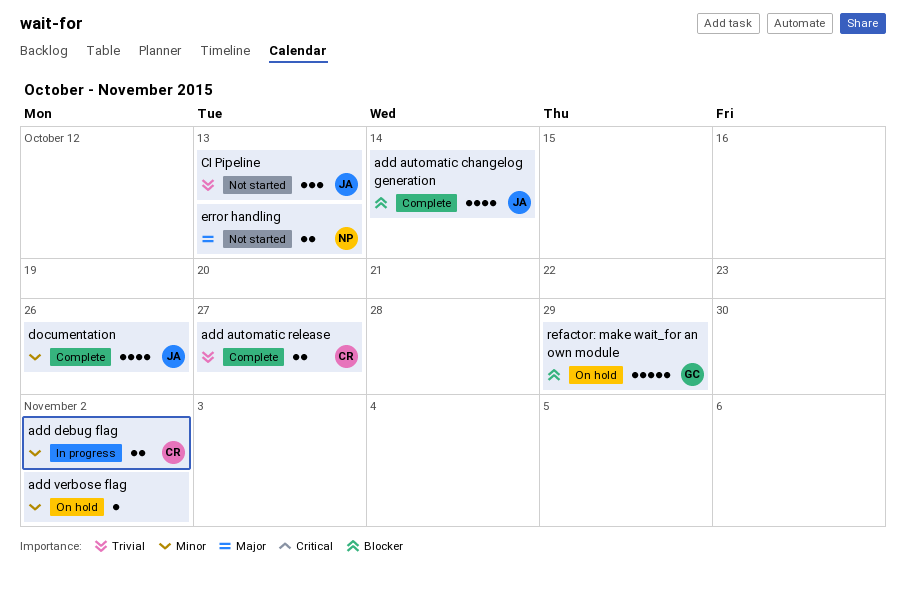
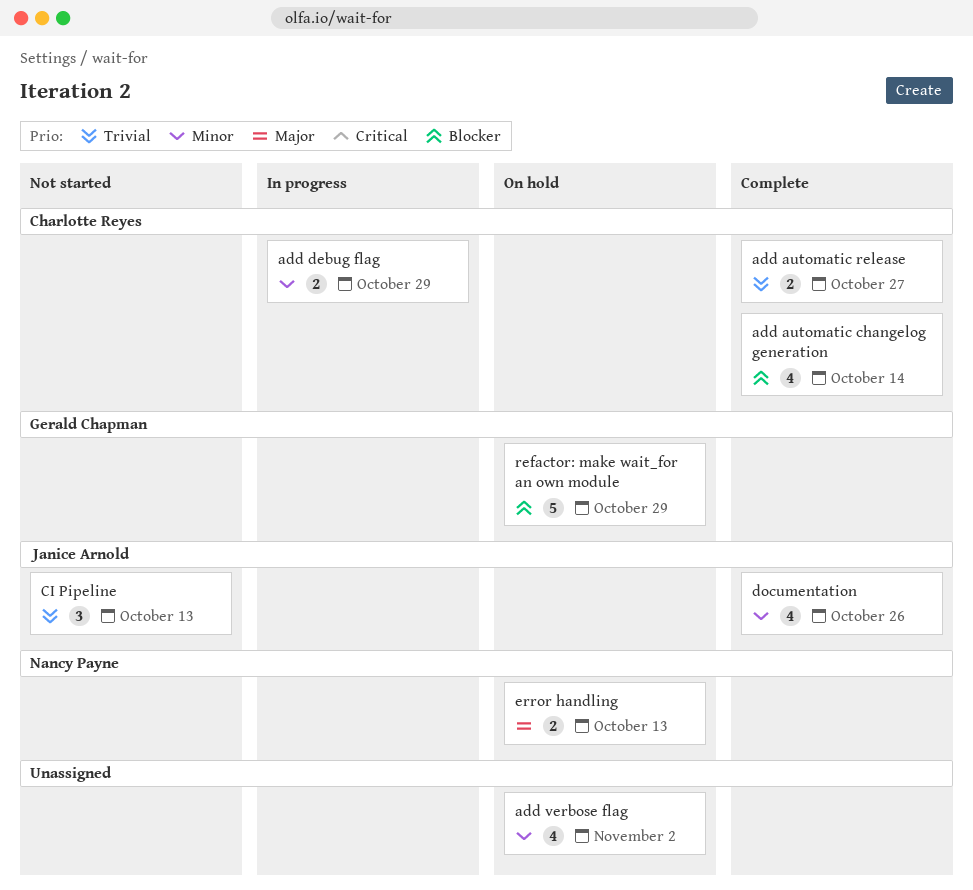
add automatic changelog generation, owner: Janice Arnold -> Charlotte Reyes
add debug flag, due: Nov 2 -> Oct 29
add verbose flag, estimate: 1 -> 4
error handling, status: Not started -> On hold

